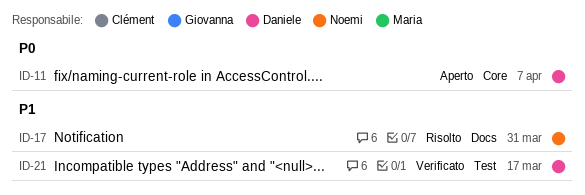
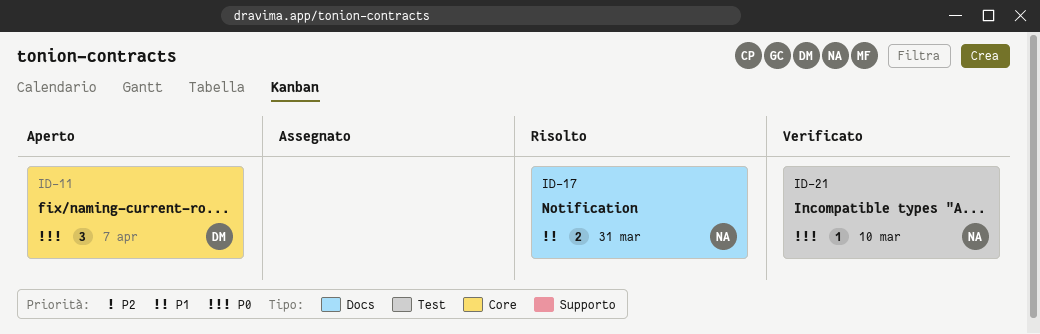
ID-21, owner: Daniele -> Noemi
ID-21, priority: P1 -> P0
ID-21, due: Mar 17 -> Mar 10

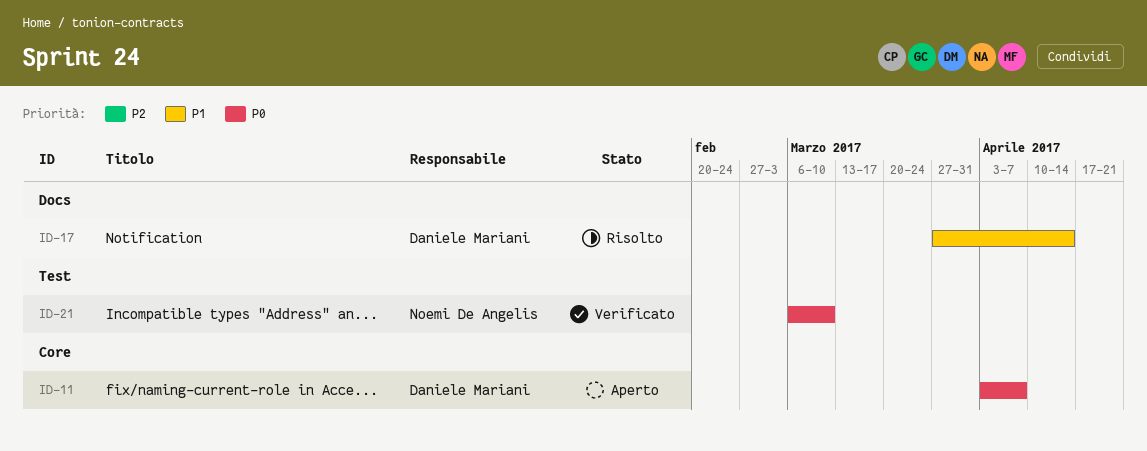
ID-17, owner: Noemi De Angelis -> Daniele Mariani
ID-17, due: Mar 31 -> Apr 14

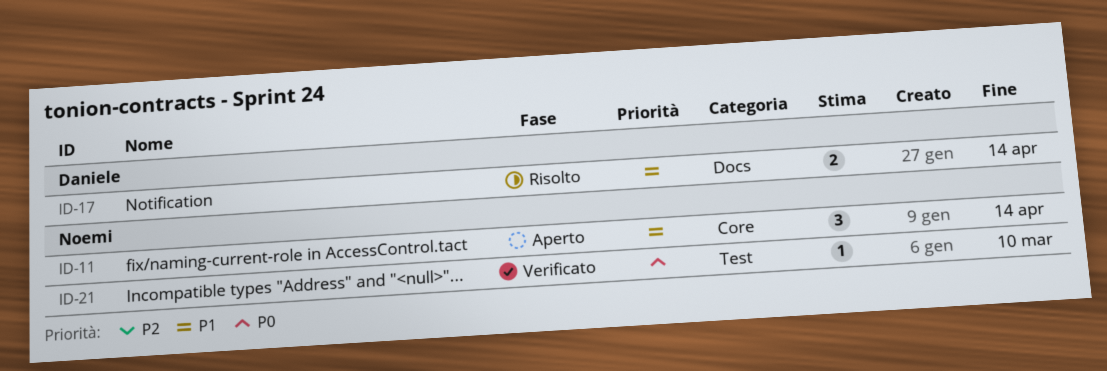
ID-11, owner: Daniele Mariani -> Noemi De Angelis
ID-11, priority: P0 -> P1
ID-11, due: Apr 7 -> Apr 14

